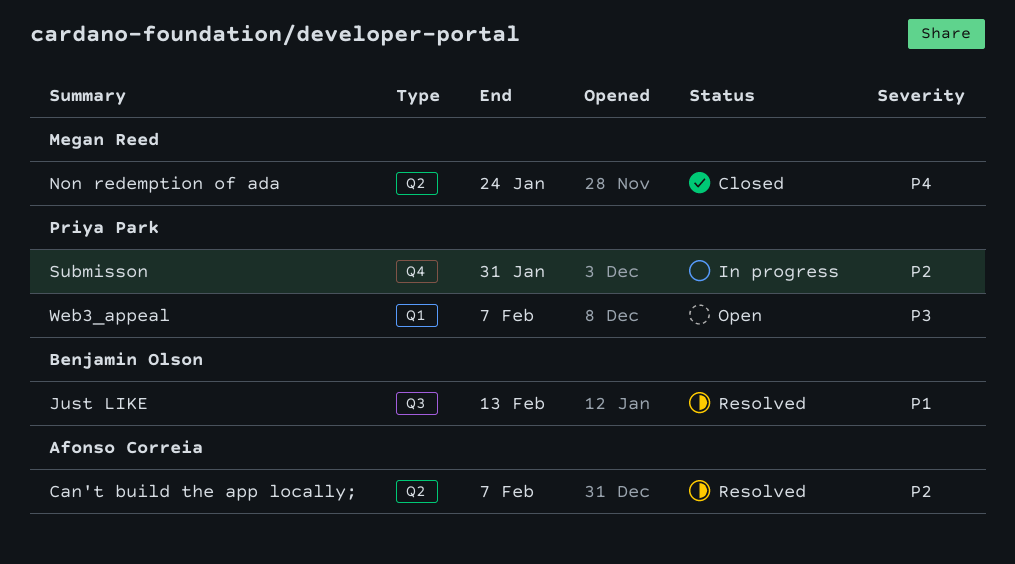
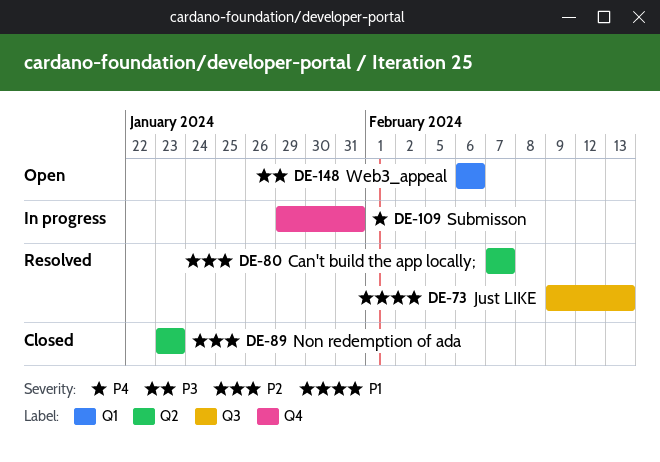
Non redemption of ada, priority: P4 -> P2
Non redemption of ada, due: Jan 24 -> Jan 23
Submisson, priority: P2 -> P4
Web3_appeal, due: Feb 7 -> Feb 6

